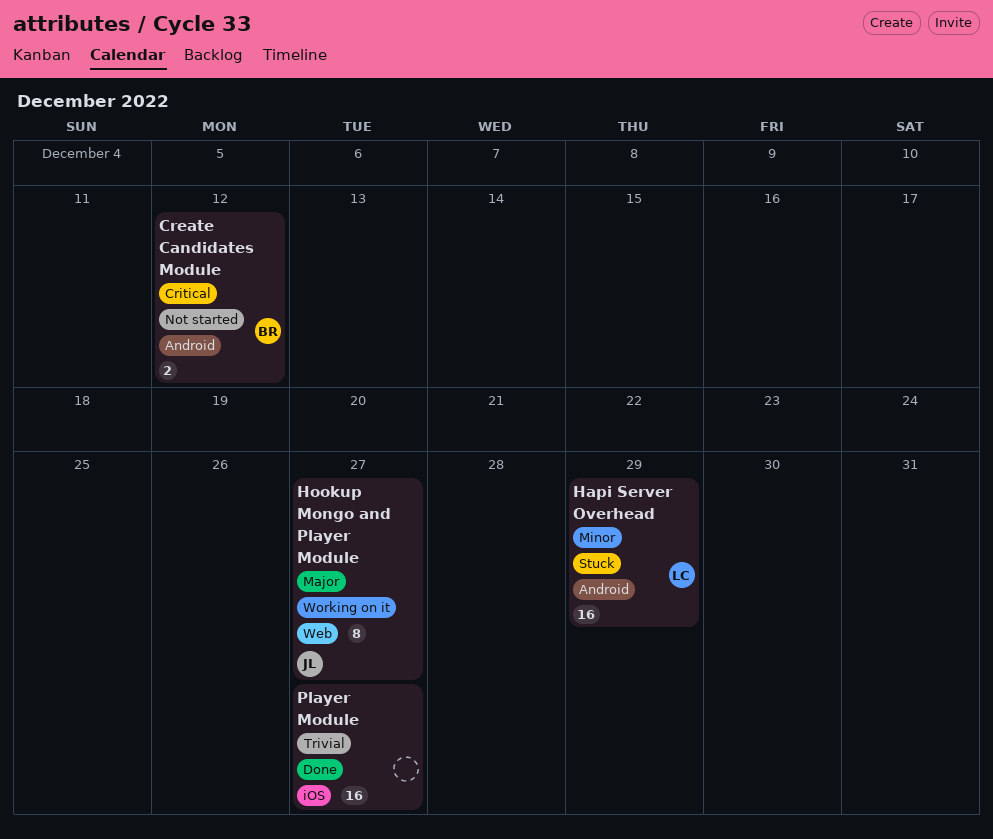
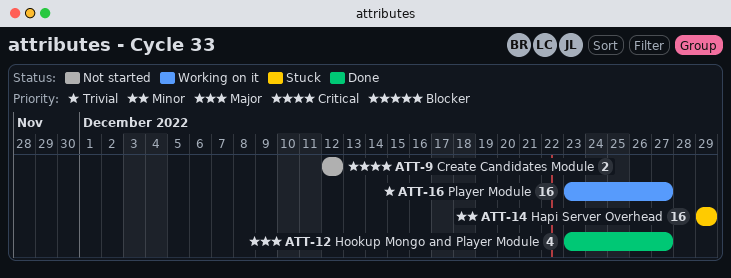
Hookup Mongo and Player Module, status: Working on it -> Done
Hookup Mongo and Player Module, estimate: 8 -> 4
Player Module, status: Done -> Working on it

